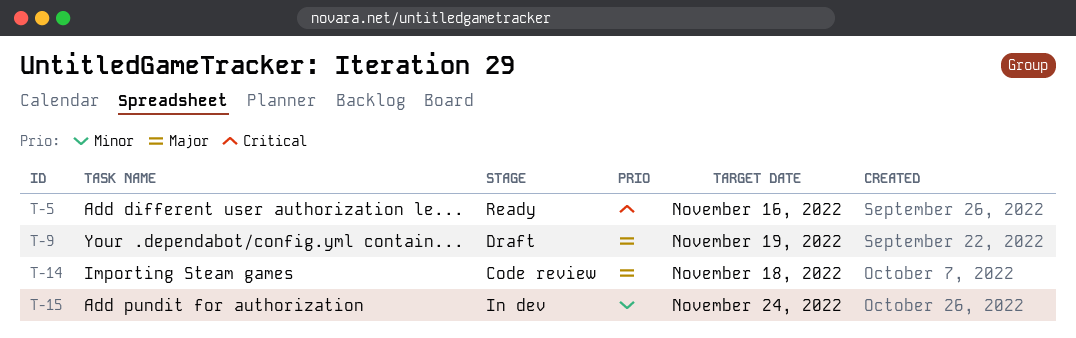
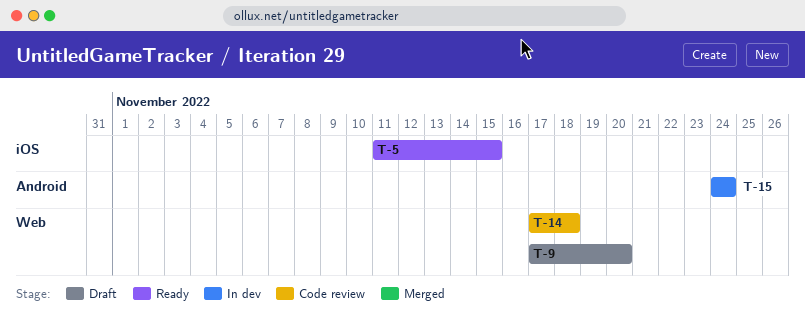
T-5, due: Nov 16 -> Nov 15
T-9, due: Nov 19 -> Nov 20

